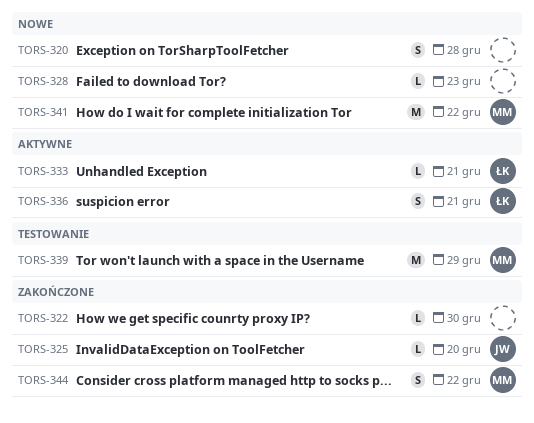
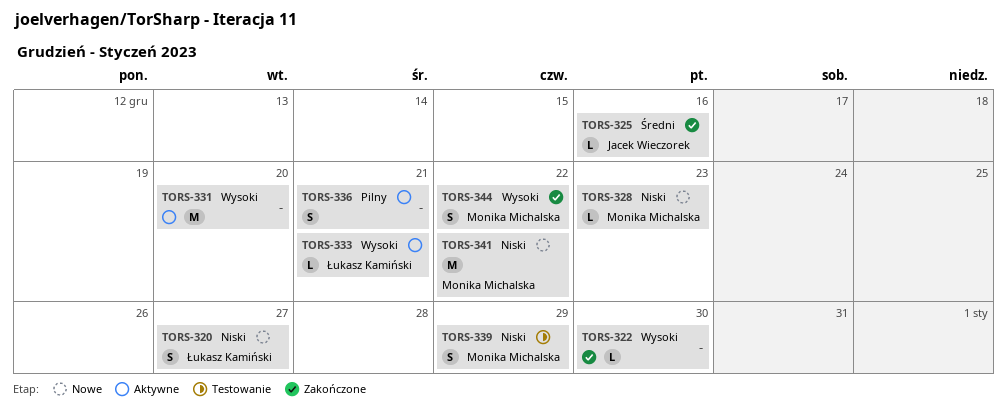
TORS-320, owner: none -> Łukasz Kamiński
TORS-320, due: Dec 28 -> Dec 27
TORS-325, due: Dec 20 -> Dec 16
TORS-328, owner: none -> Monika Michalska
TORS-331: none -> present
TORS-336, owner: Łukasz Kamiński -> none
TORS-339, estimate: M -> S

